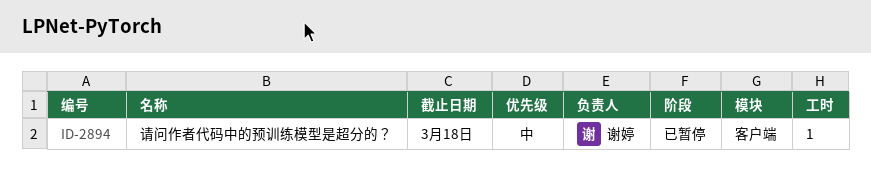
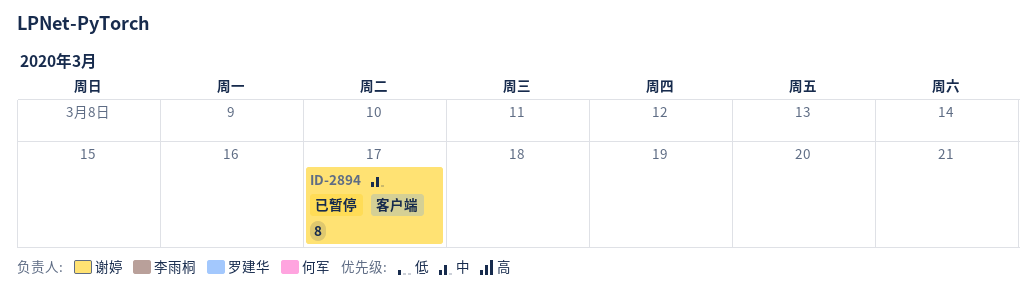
ID-2894, estimate: 1 -> 8
ID-2894, due: Mar 18 -> Mar 17

